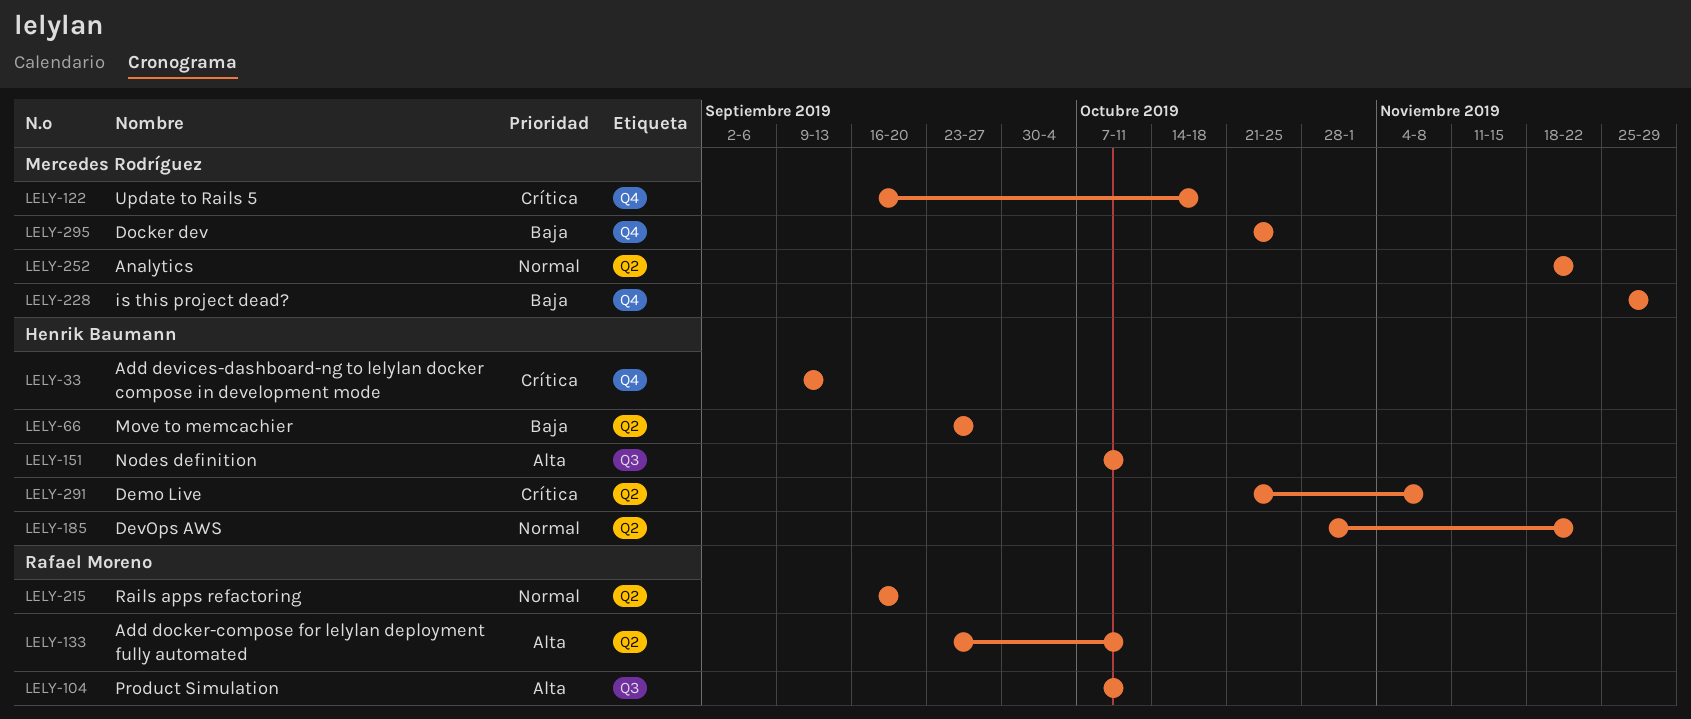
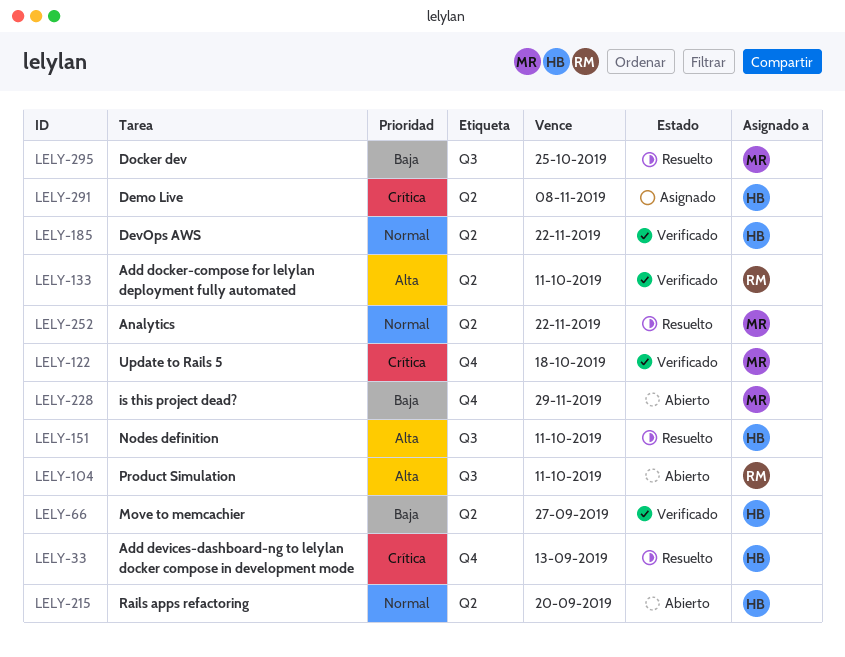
LELY-215, owner: Rafael Moreno -> Henrik Baumann
LELY-295, label: Q4 -> Q3

